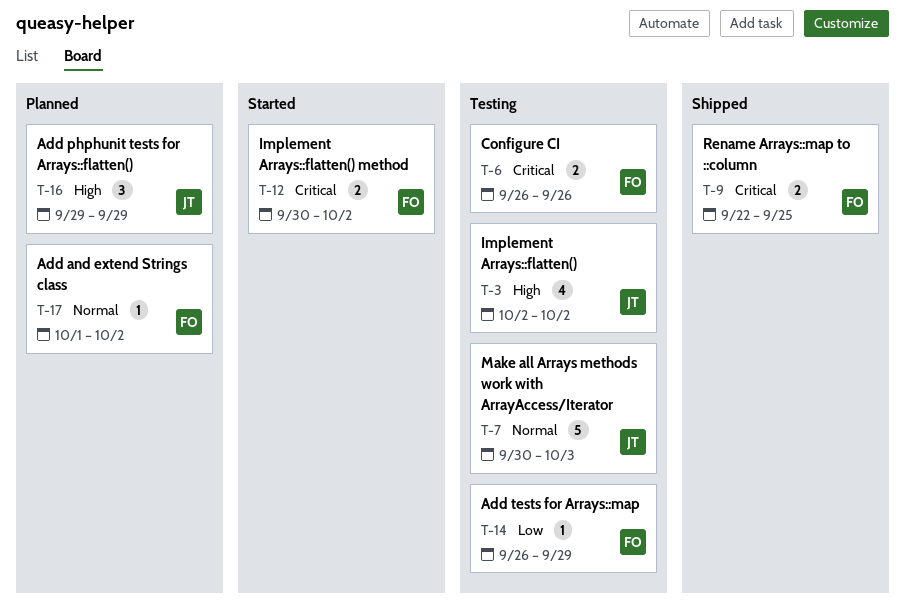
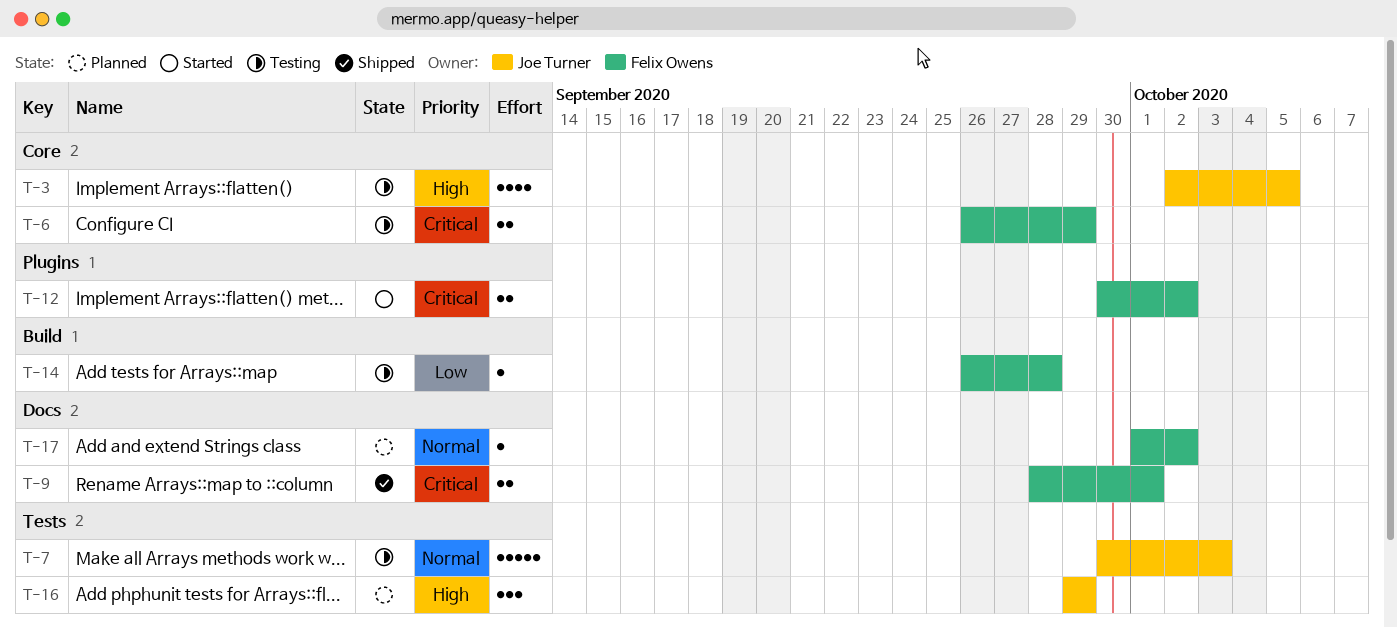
T-3, due: Oct 2 -> Oct 5
T-6, due: Sep 26 -> Sep 29
T-9, start: Sep 22 -> Sep 28
T-9, due: Sep 25 -> Oct 1
T-14, due: Sep 29 -> Sep 28

